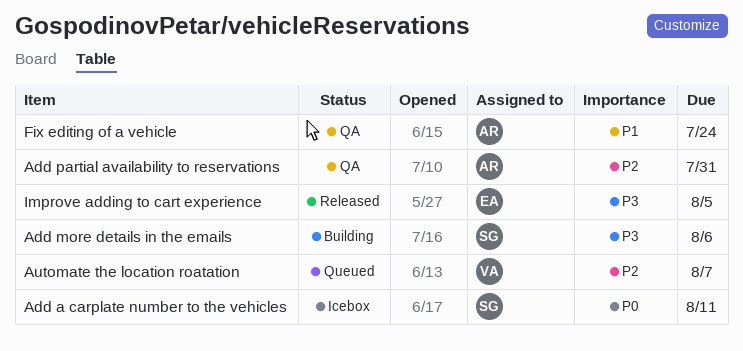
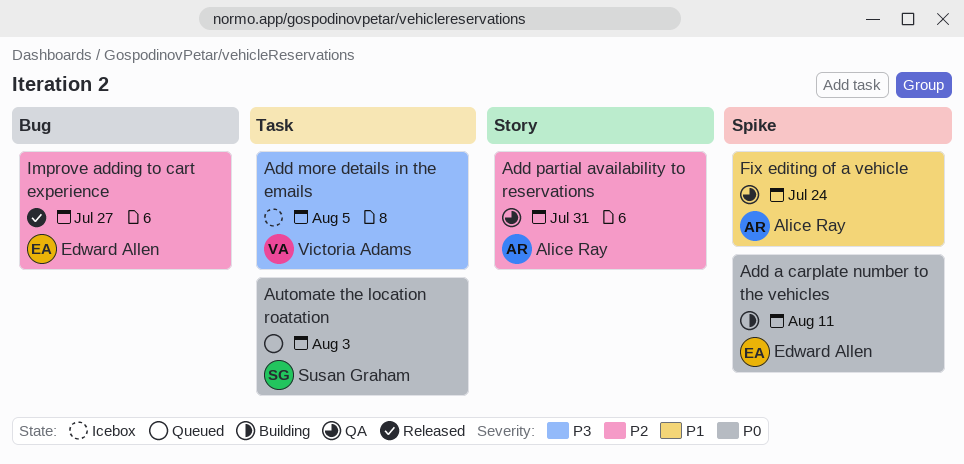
Add a carplate number to the vehicles, status: Icebox -> Building
Add a carplate number to the vehicles, owner: Susan Graham -> Edward Allen
Add more details in the emails, status: Building -> Icebox
Add more details in the emails, owner: Susan Graham -> Victoria Adams
Add more details in the emails, due: Aug 6 -> Aug 5
Automate the location roatation, owner: Victoria Adams -> Susan Graham
Automate the location roatation, priority: P2 -> P0
Automate the location roatation, due: Aug 7 -> Aug 3
Improve adding to cart experience, priority: P3 -> P2
Improve adding to cart experience, due: Aug 5 -> Jul 27

